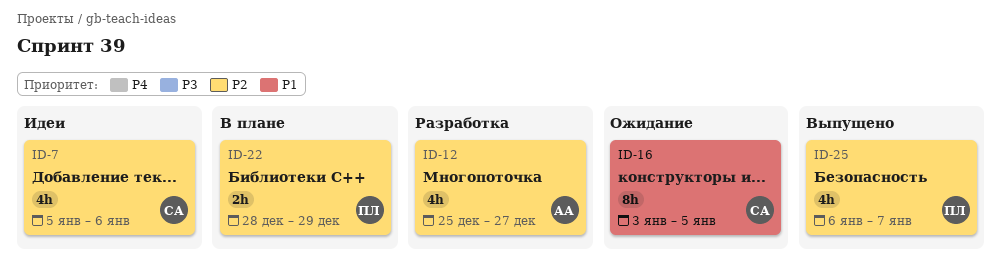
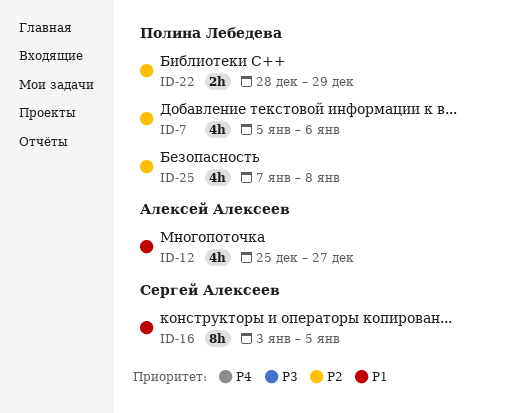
ID-7, owner: Сергей Алексеев -> Полина Лебедева
ID-12, priority: P2 -> P1
ID-25, start: Jan 6 -> Jan 7
ID-25, due: Jan 7 -> Jan 8

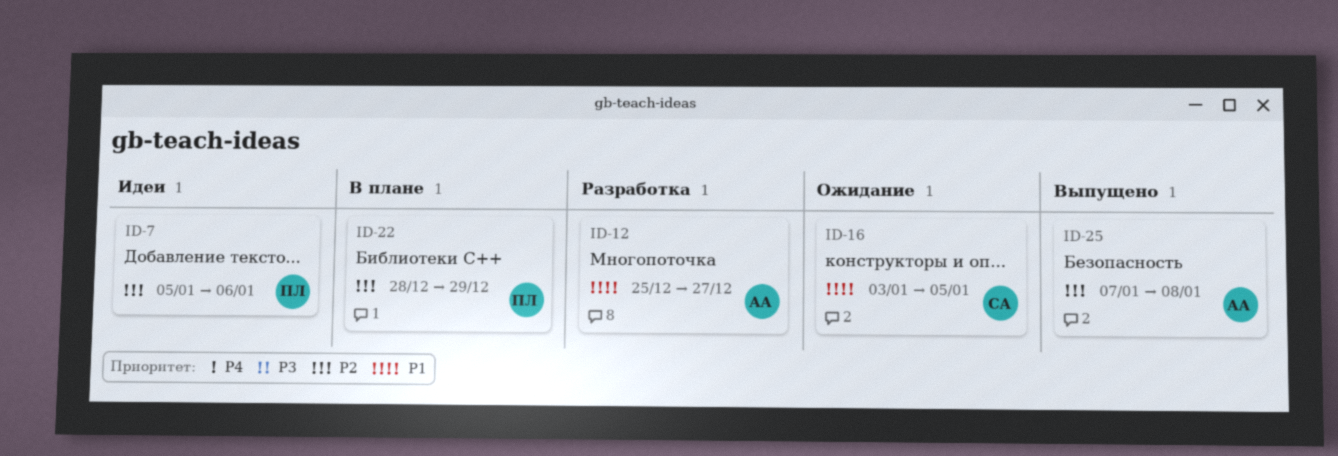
ID-25, owner: Полина Лебедева -> Алексей Алексеев

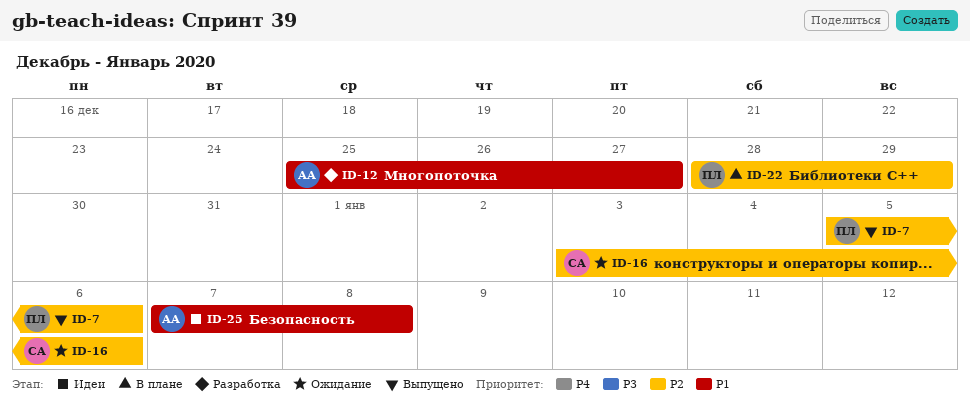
ID-7, status: Идеи -> Выпущено
ID-16, priority: P1 -> P2
ID-16, due: Jan 5 -> Jan 6
ID-25, status: Выпущено -> Идеи
ID-25, priority: P2 -> P1

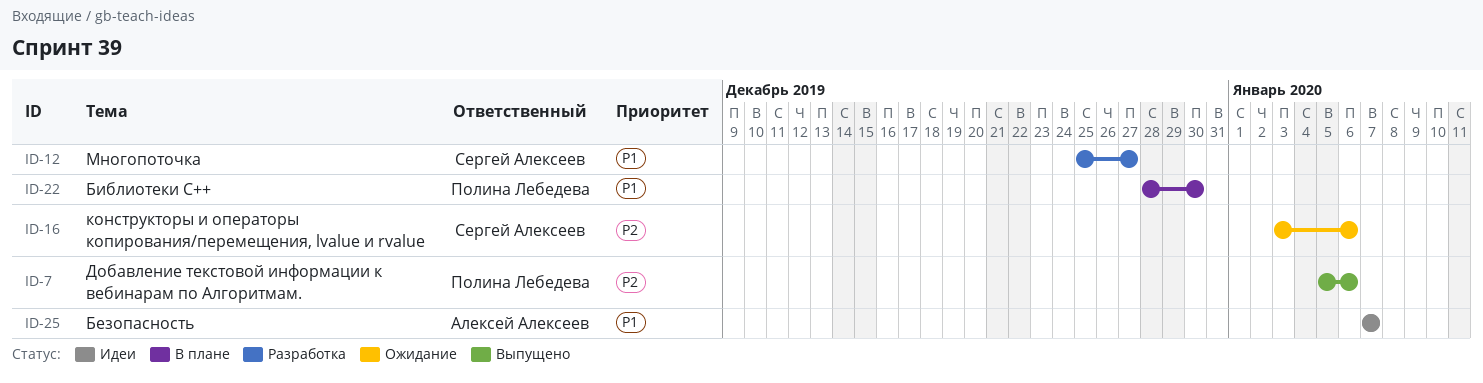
ID-12, owner: Алексей Алексеев -> Сергей Алексеев
ID-22, priority: P2 -> P1
ID-22, due: Dec 29 -> Dec 30
ID-25, due: Jan 8 -> Jan 7

